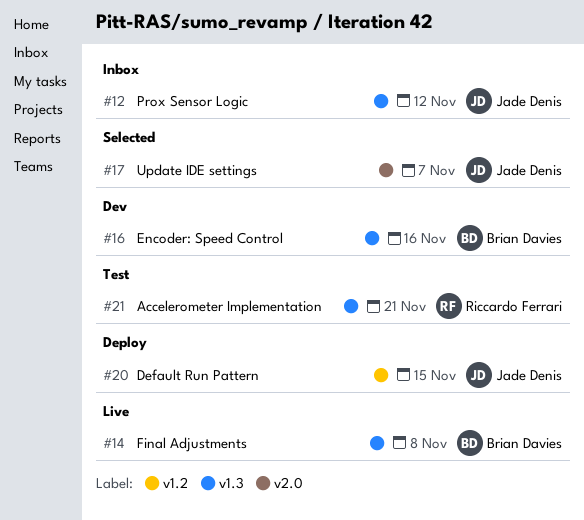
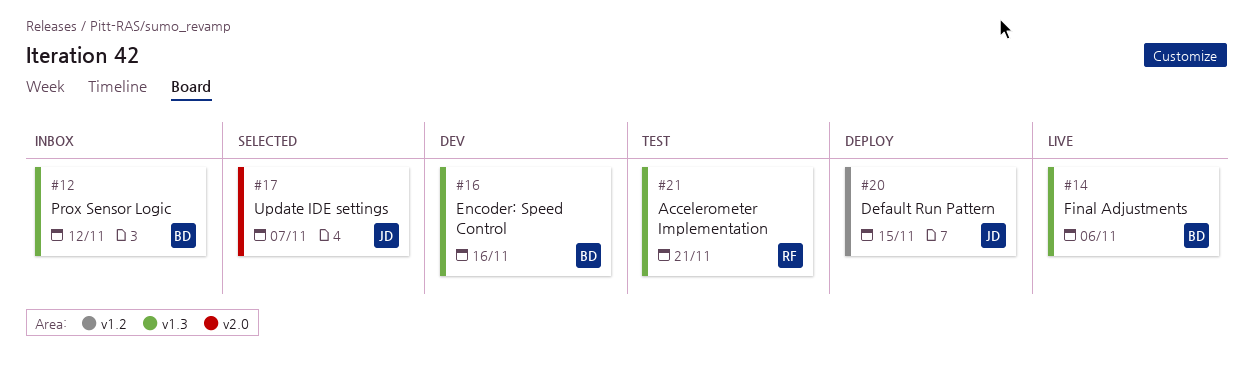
#12, owner: Jade Denis -> Brian Davies
#14, due: Nov 8 -> Nov 6

